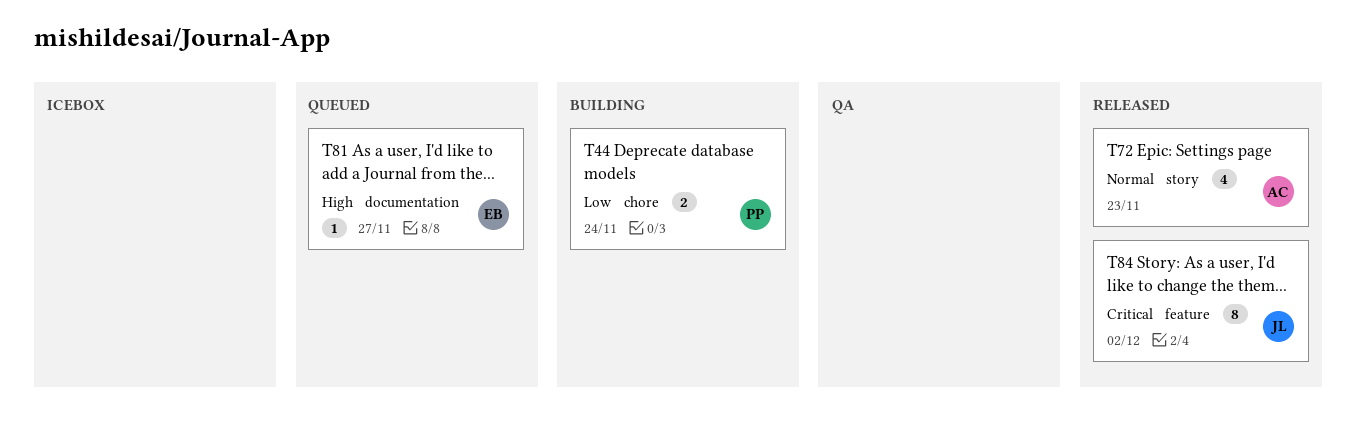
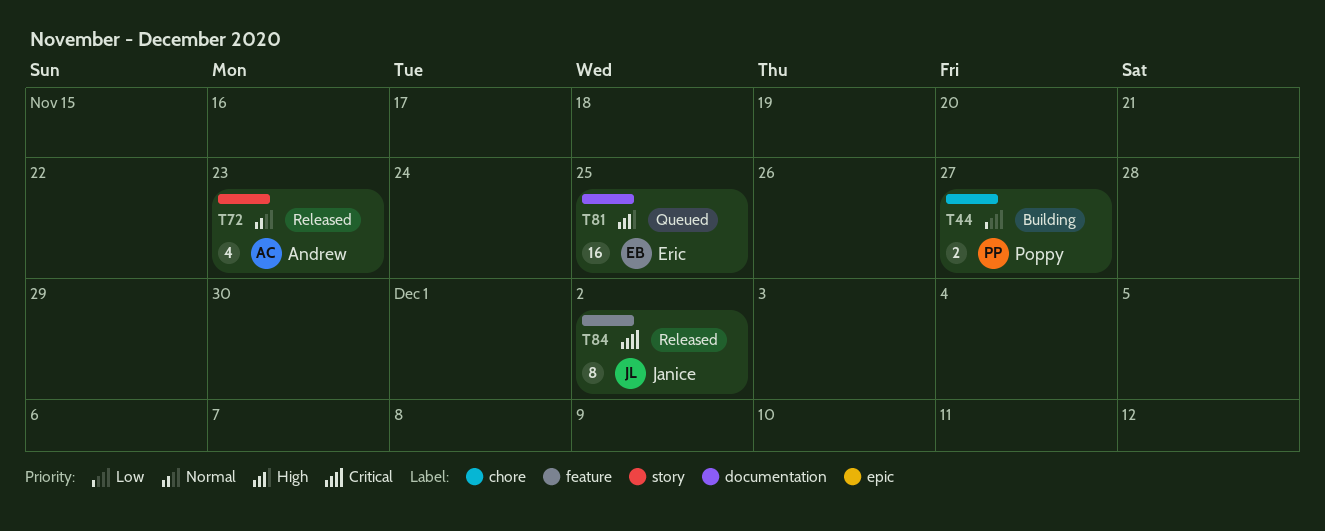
T44, due: Nov 24 -> Nov 27
T81, estimate: 1 -> 16
T81, due: Nov 27 -> Nov 25

